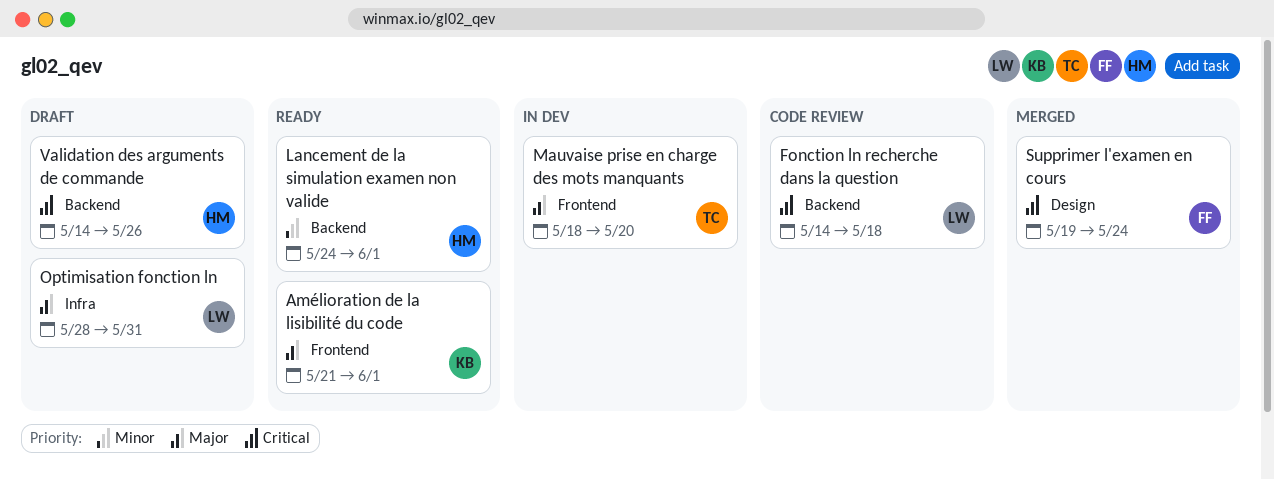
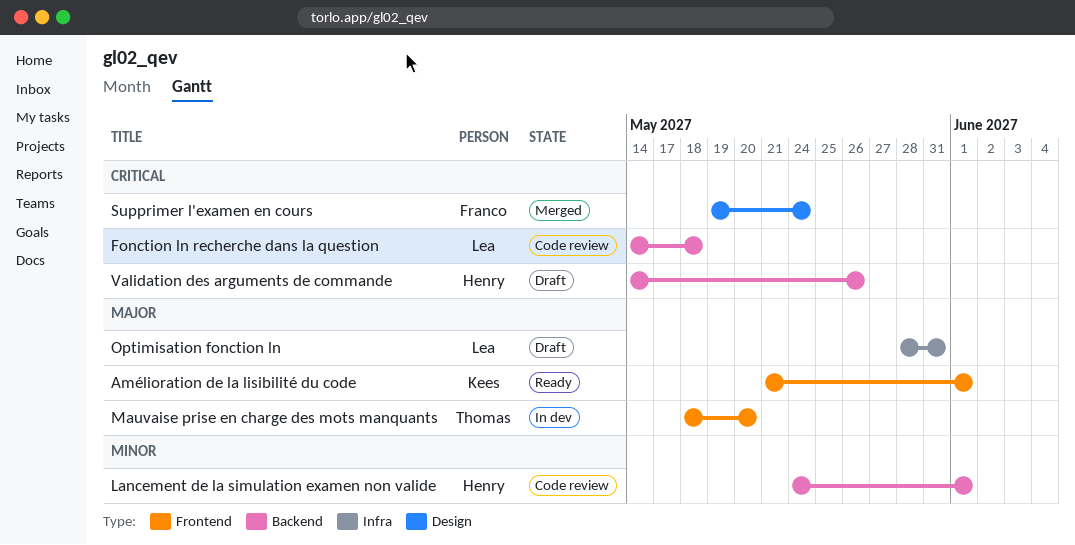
Lancement de la simulation examen non valide, status: Ready -> Code review

